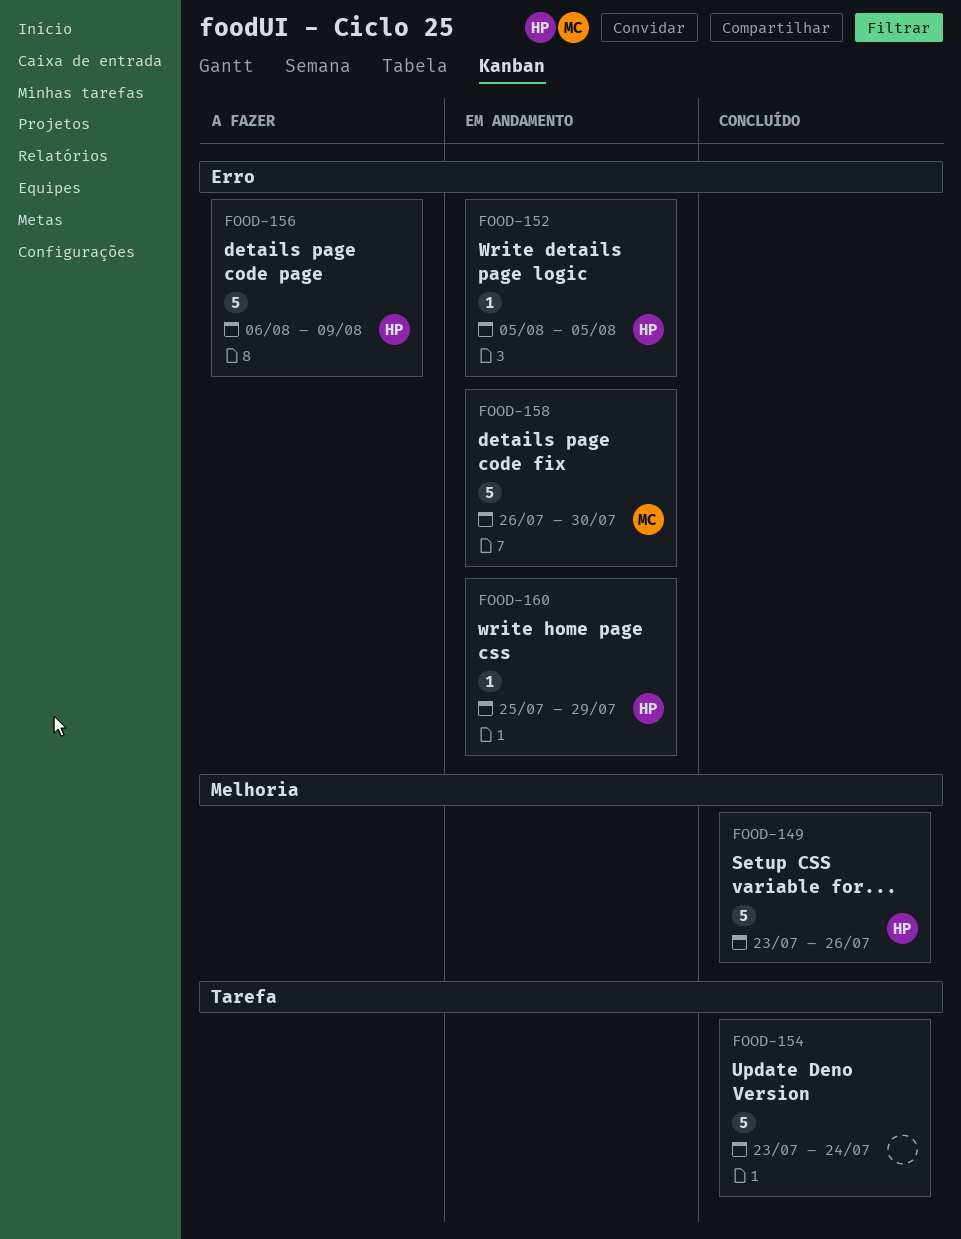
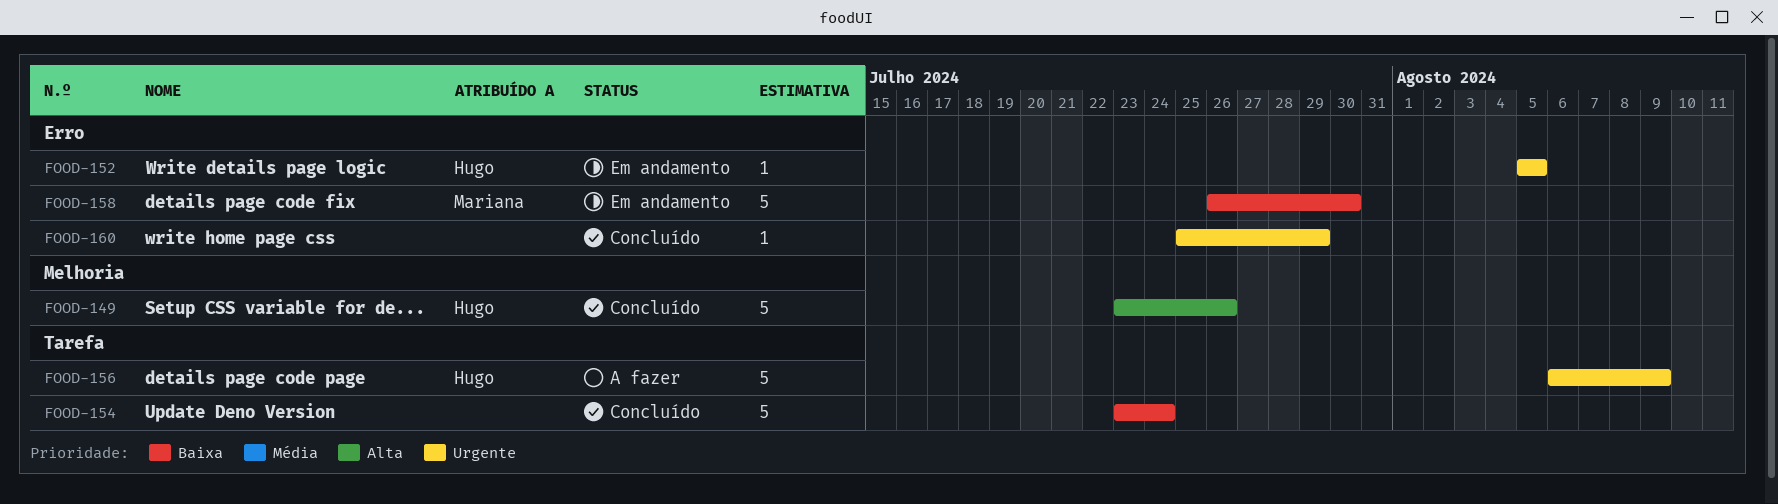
FOOD-156, label: Erro -> Tarefa
FOOD-160, status: Em andamento -> Concluído
FOOD-160, owner: Hugo -> none

